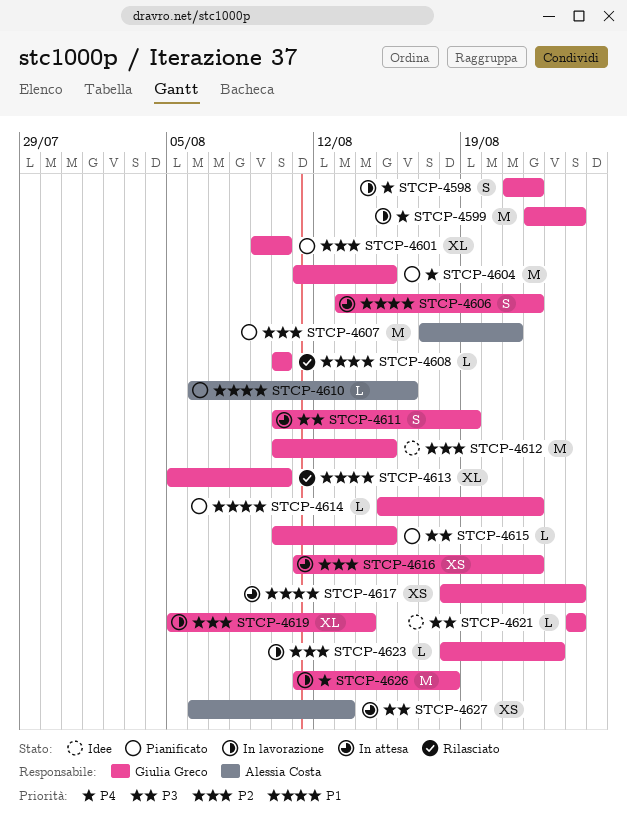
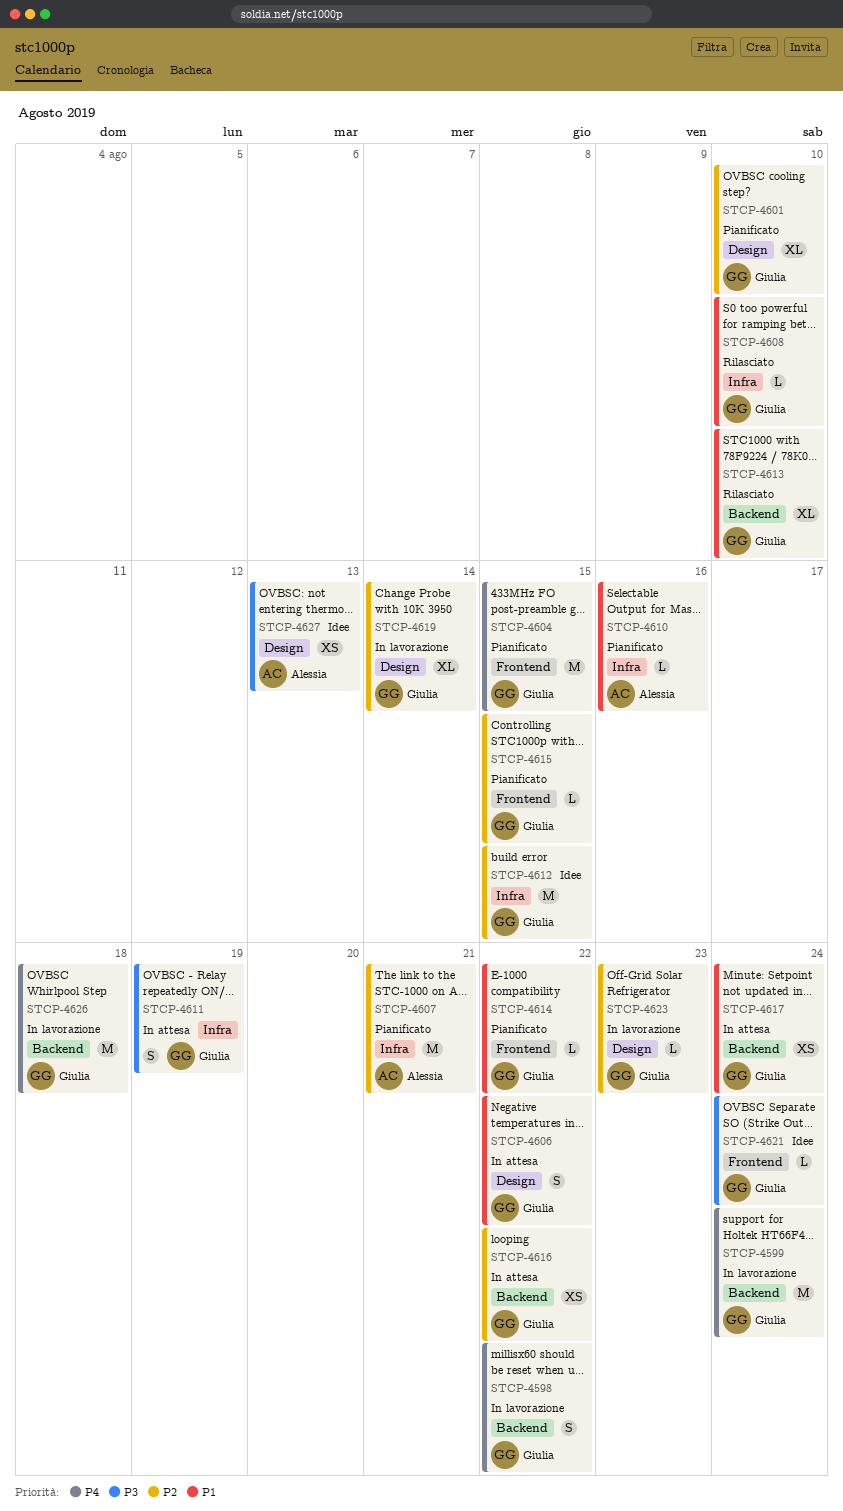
STCP-4615, priority: P3 -> P2
STCP-4627, status: In attesa -> Idee

